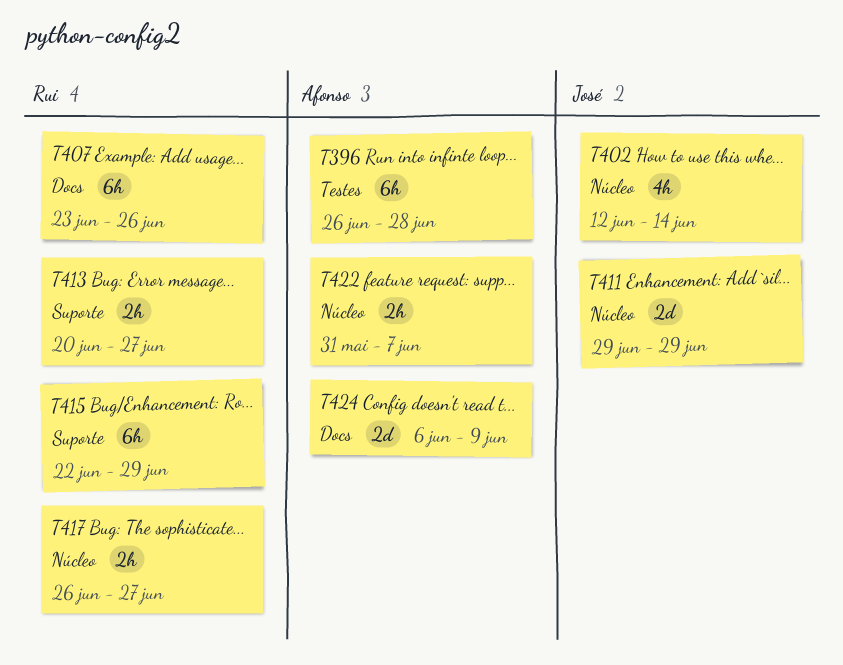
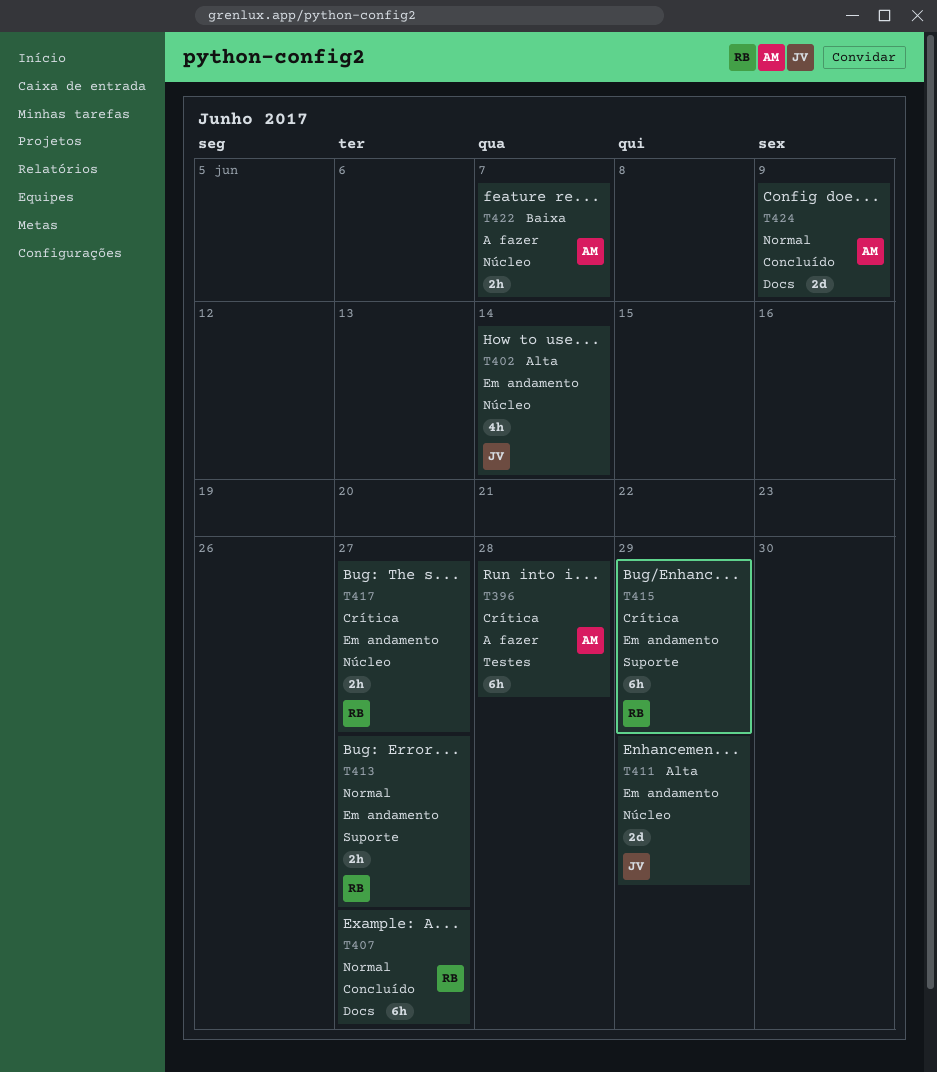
T407, due: Jun 26 -> Jun 27

